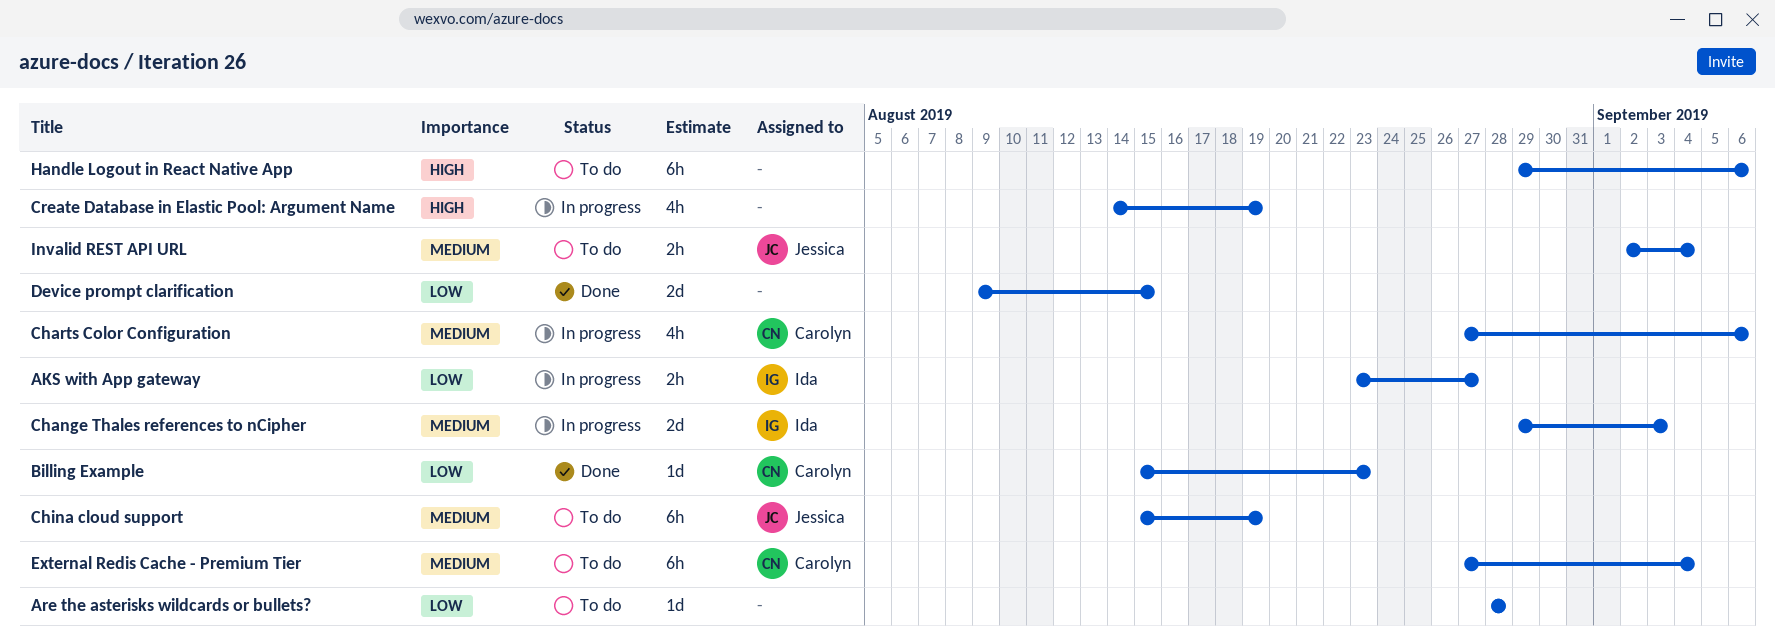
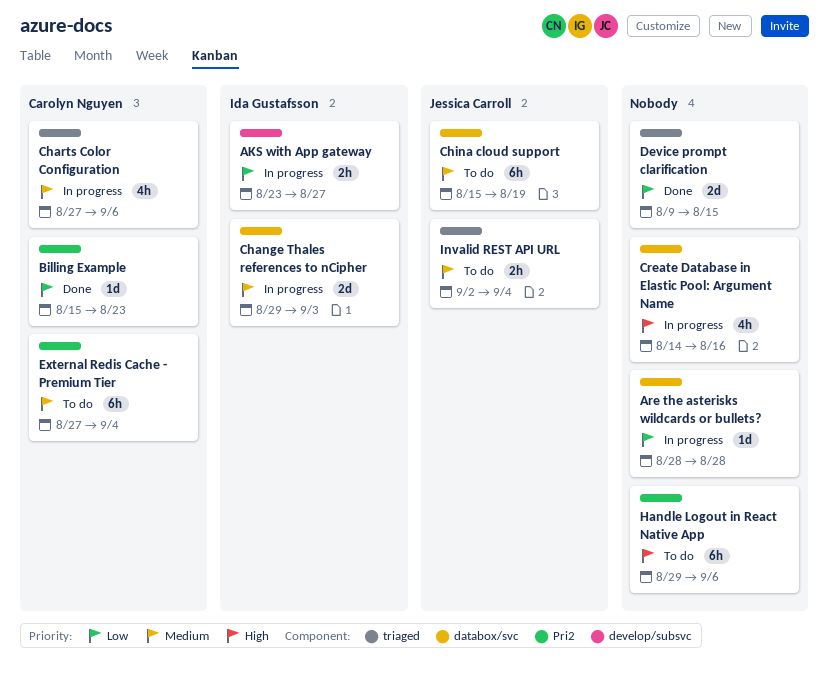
Are the asterisks wildcards or bullets?, status: To do -> In progress
Create Database in Elastic Pool: Argument Name, due: Aug 19 -> Aug 16

